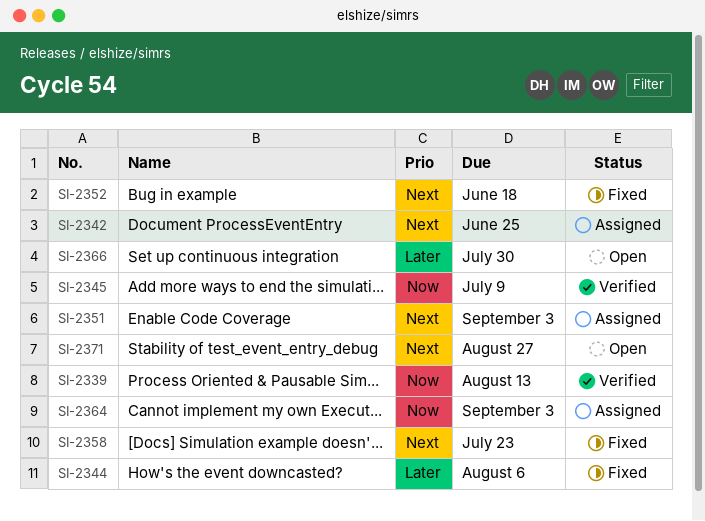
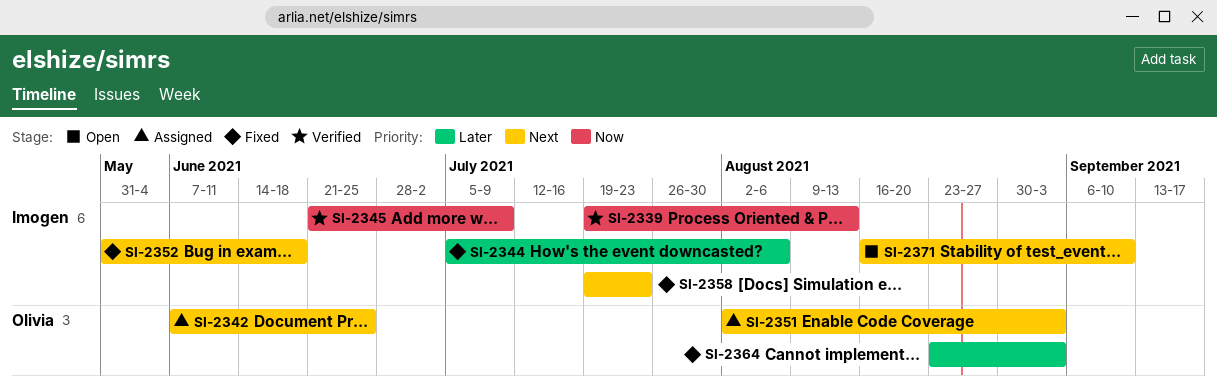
SI-2364, status: Assigned -> Fixed
SI-2364, priority: Now -> Later
SI-2366: present -> none
SI-2371, due: Aug 27 -> Sep 10

